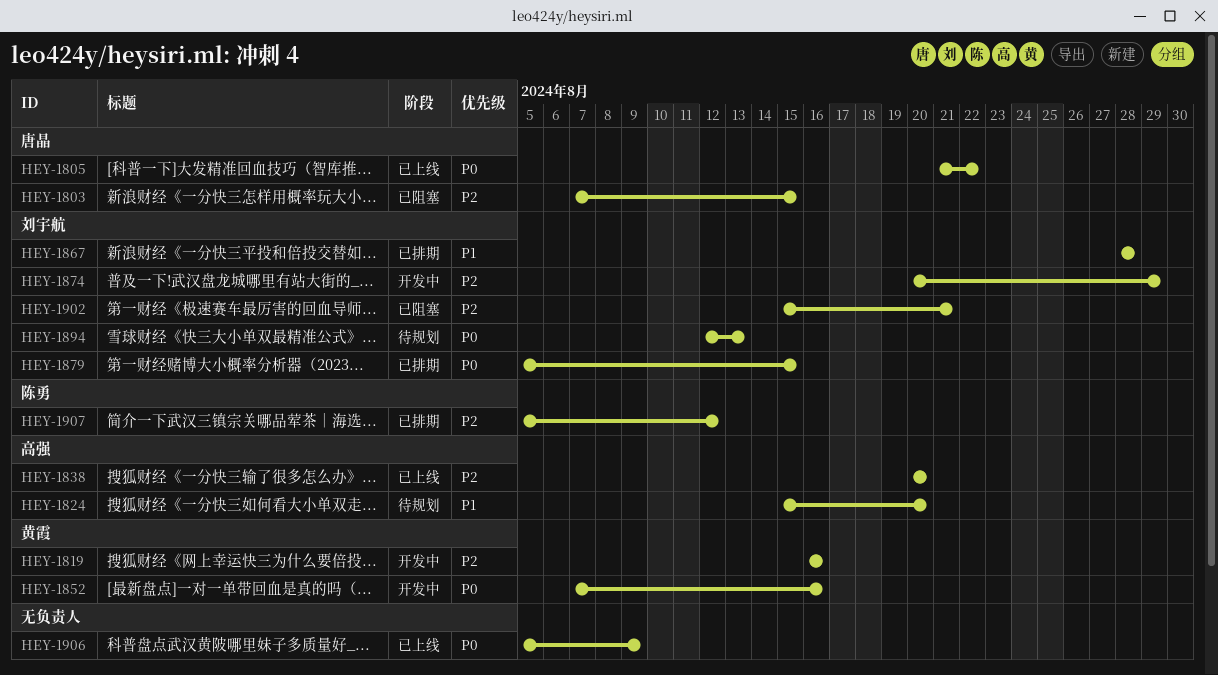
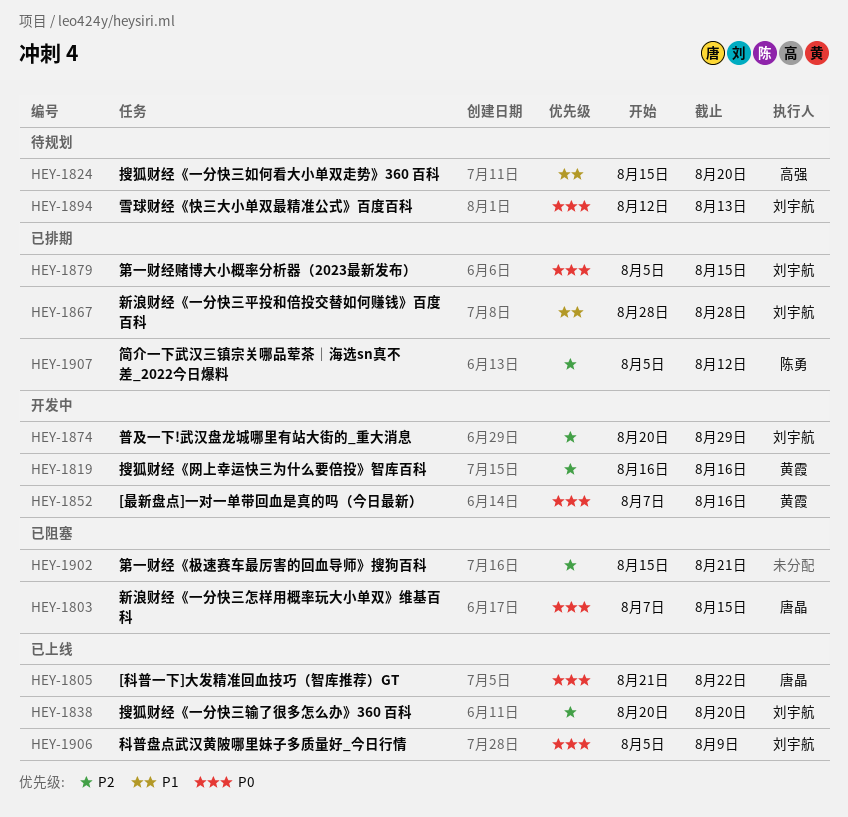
HEY-1803, priority: P2 -> P0
HEY-1838, owner: 高强 -> 刘宇航
HEY-1902, owner: 刘宇航 -> none
HEY-1906, owner: none -> 刘宇航

